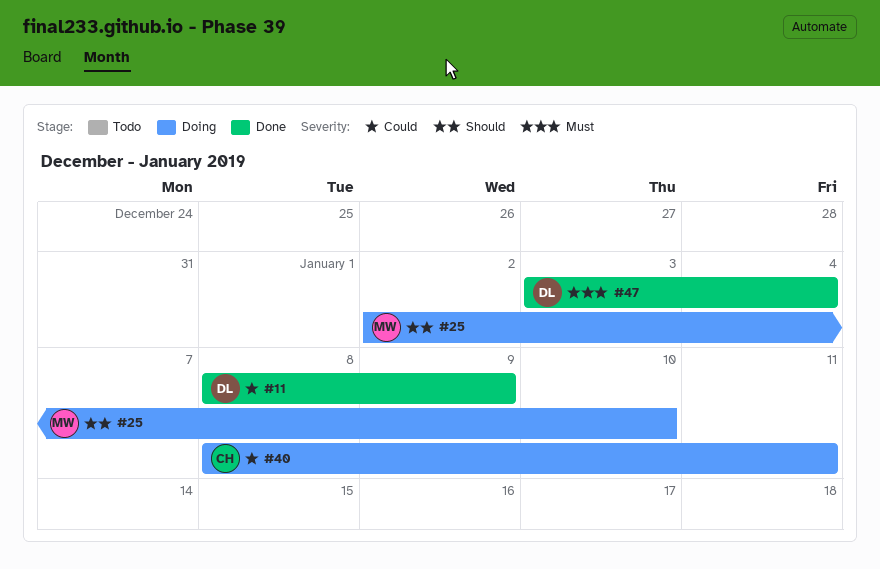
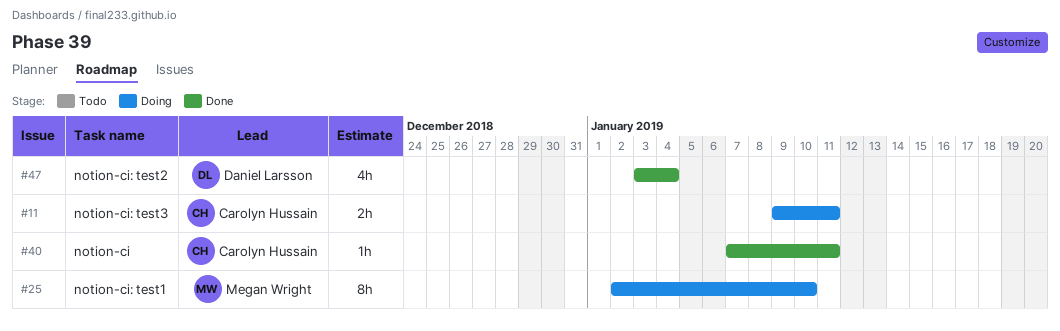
#11, status: Done -> Doing
#11, owner: Daniel Larsson -> Carolyn Hussain
#11, start: Jan 8 -> Jan 9
#11, due: Jan 9 -> Jan 11
#40, status: Doing -> Done
#40, start: Jan 8 -> Jan 7

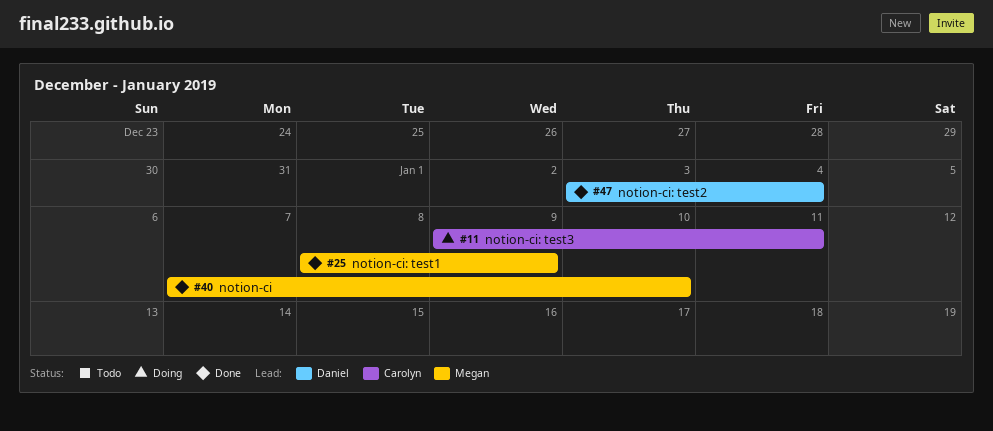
#25, status: Doing -> Done
#25, start: Jan 2 -> Jan 8
#25, due: Jan 10 -> Jan 9
#40, owner: Carolyn Hussain -> Megan Wright
#40, due: Jan 11 -> Jan 10

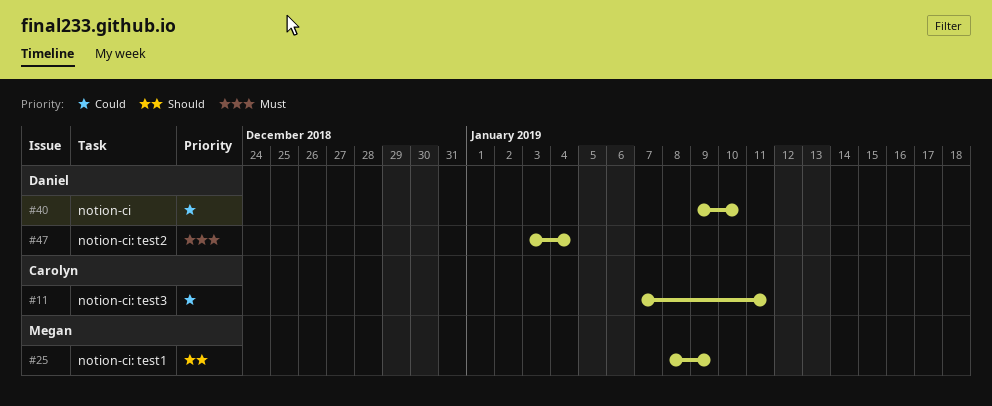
#11, start: Jan 9 -> Jan 7
#40, owner: Megan -> Daniel
#40, start: Jan 7 -> Jan 9

